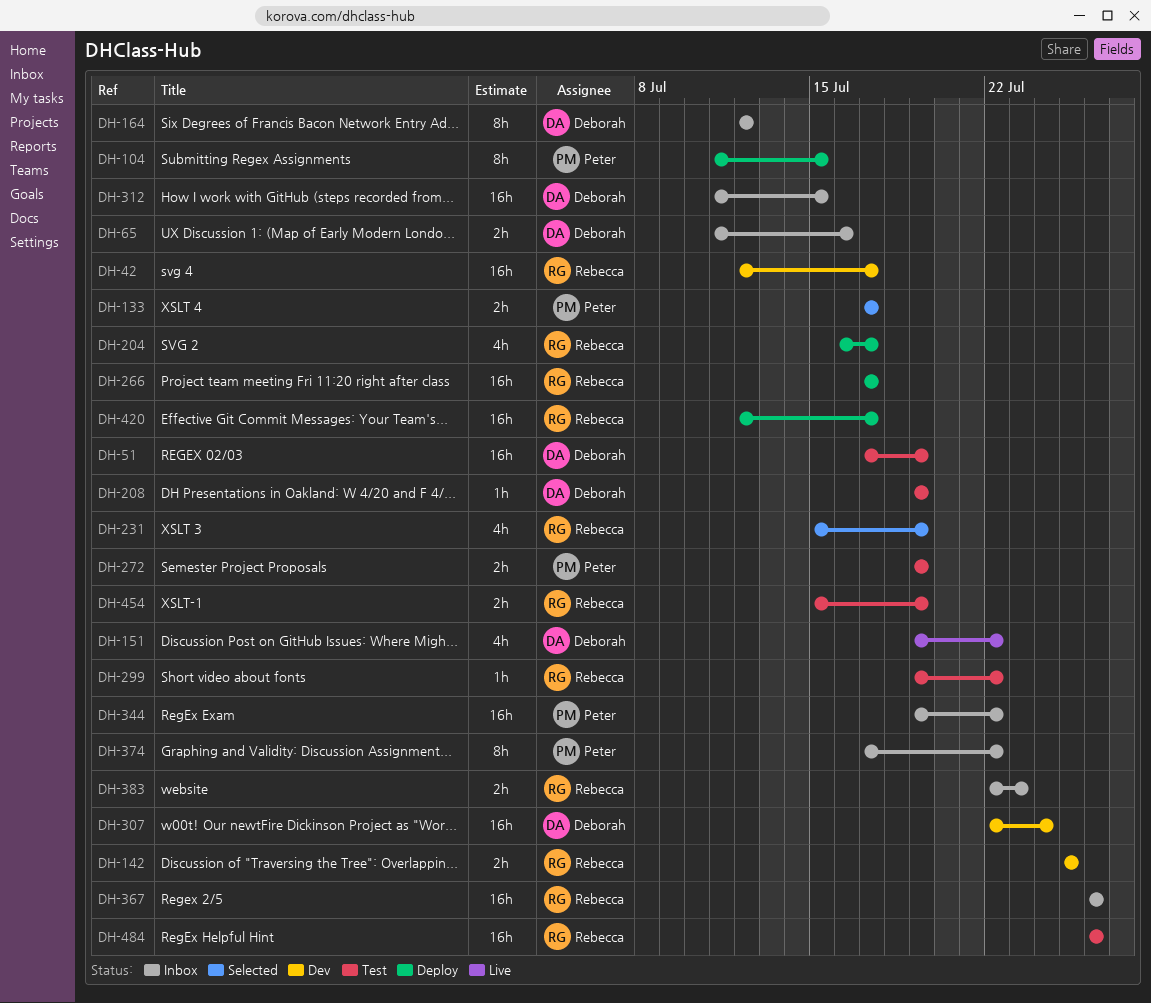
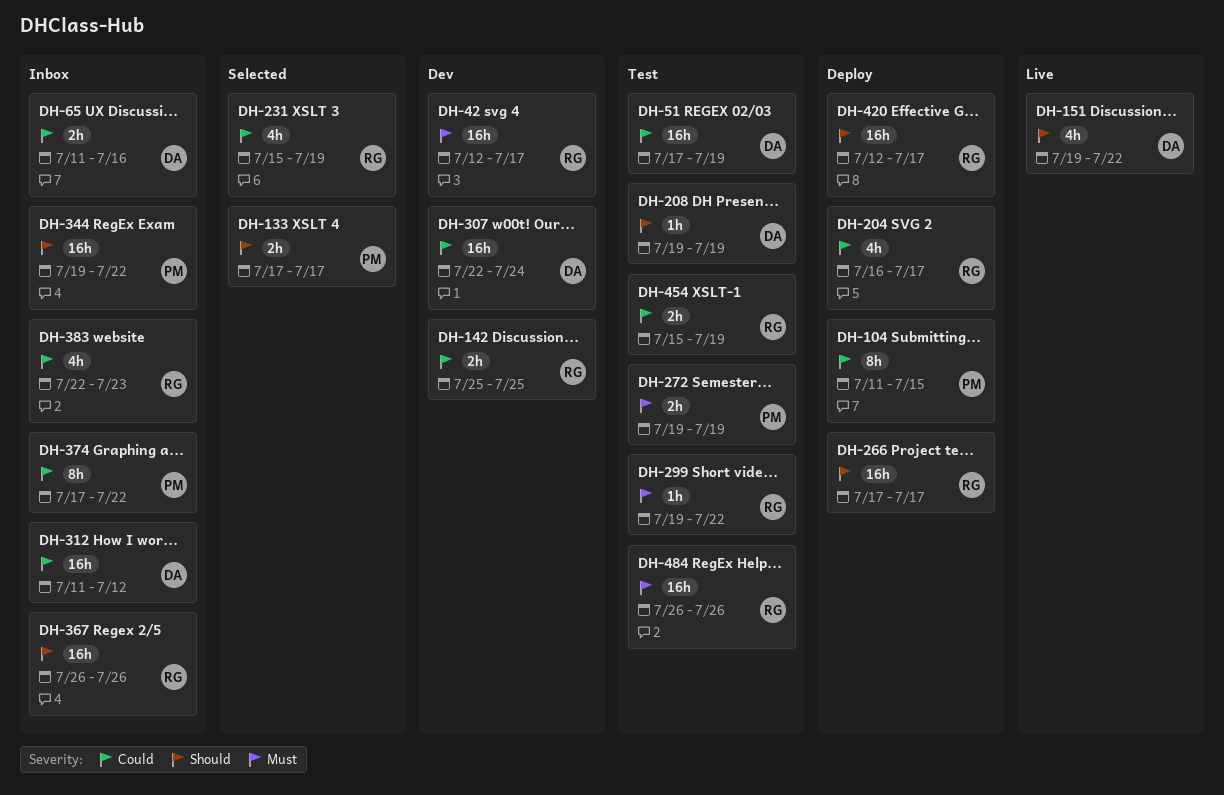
DH-164: present -> none
DH-312, due: Jul 15 -> Jul 12
DH-383, estimate: 2h -> 4h

